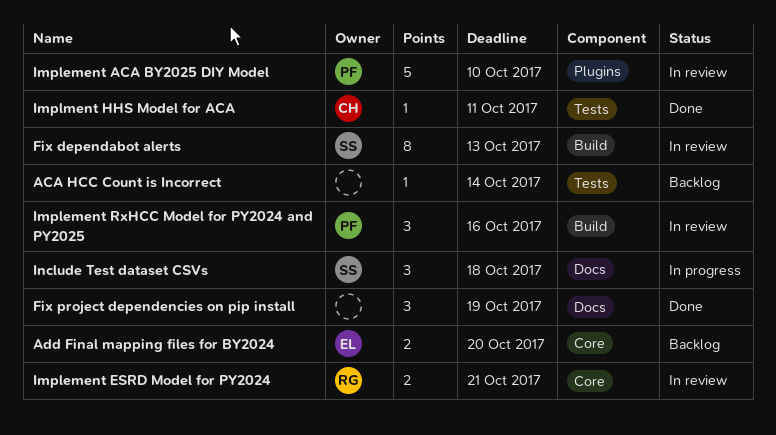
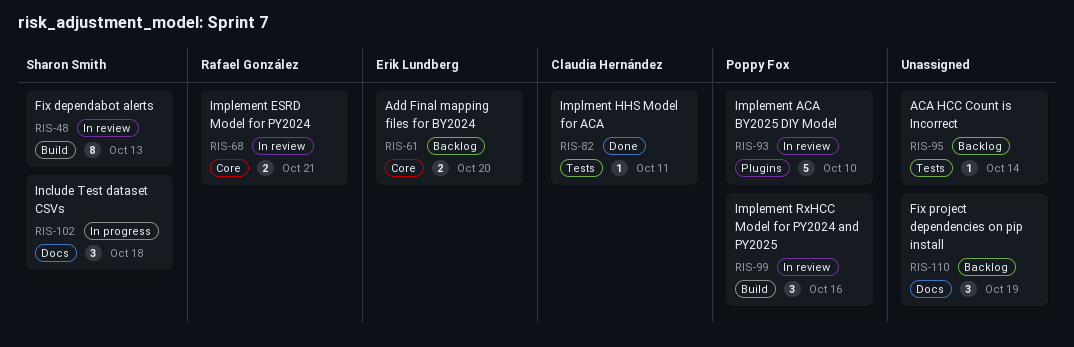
Fix project dependencies on pip install, status: Done -> Backlog

